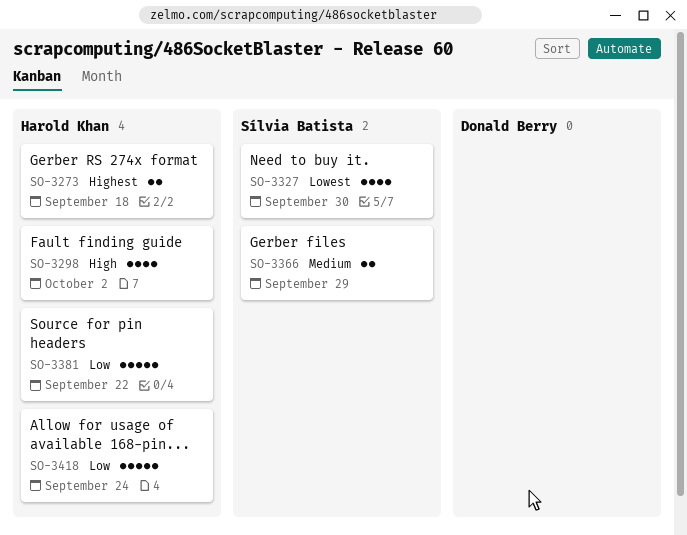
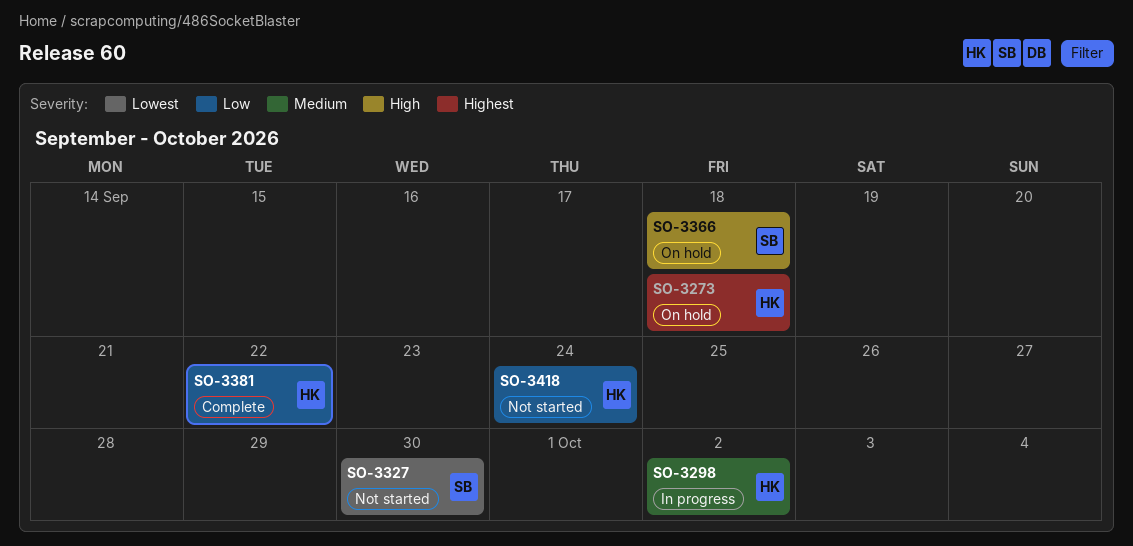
SO-3298, priority: High -> Medium
SO-3366, priority: Medium -> High
SO-3366, due: Sep 29 -> Sep 18

